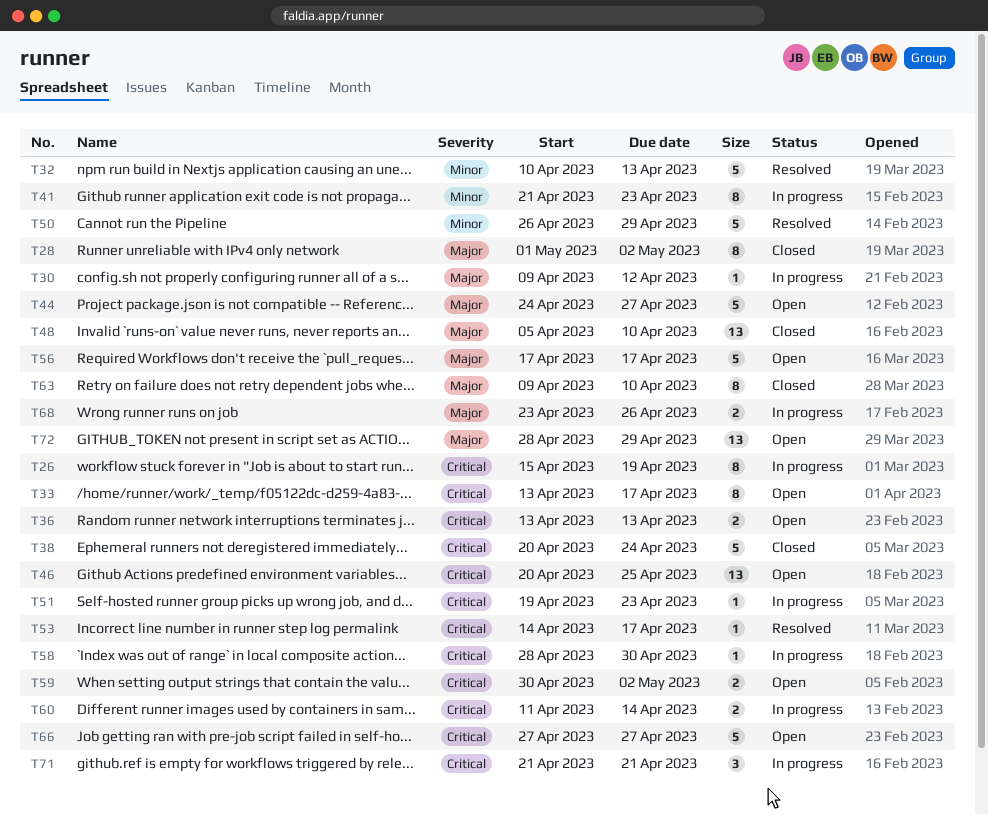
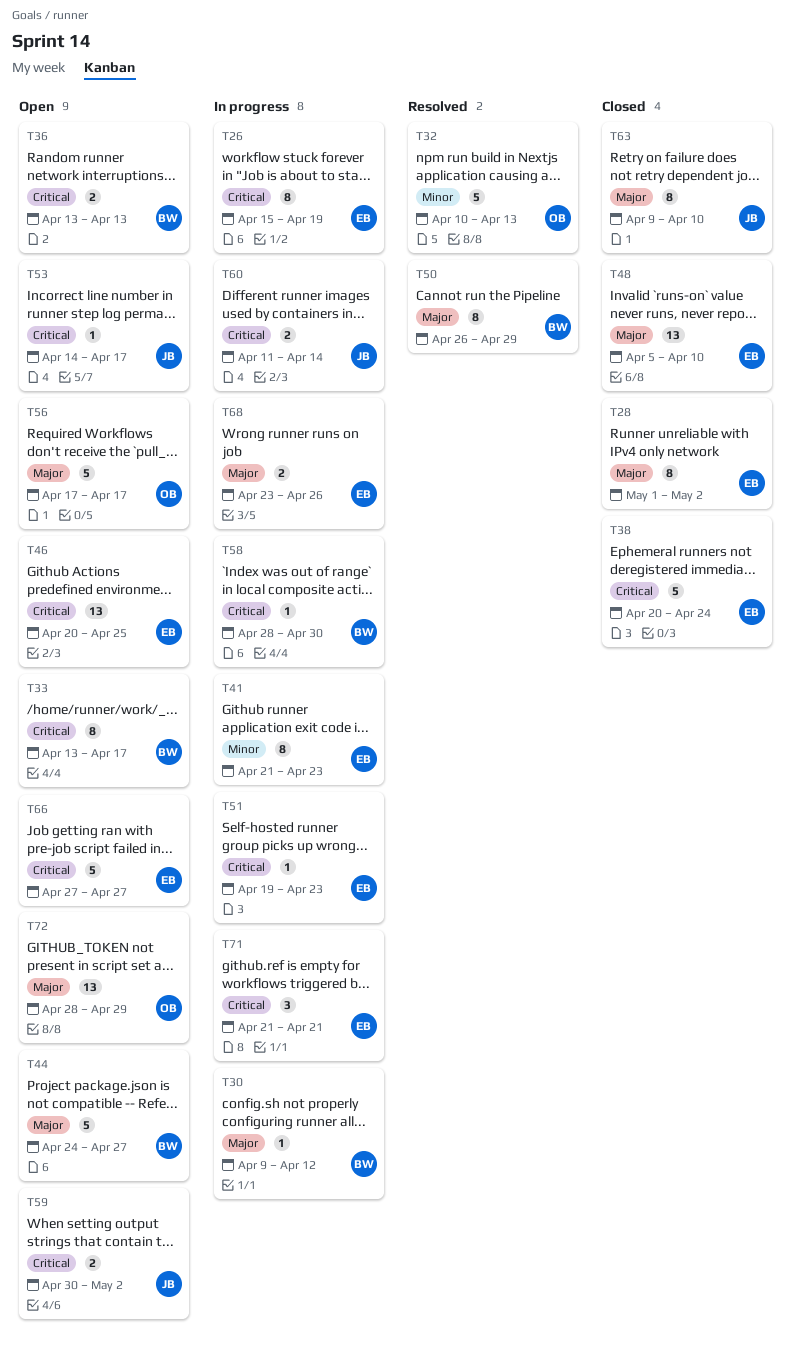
T50, priority: Minor -> Major
T50, estimate: 5 -> 8
T53, status: Resolved -> Open

